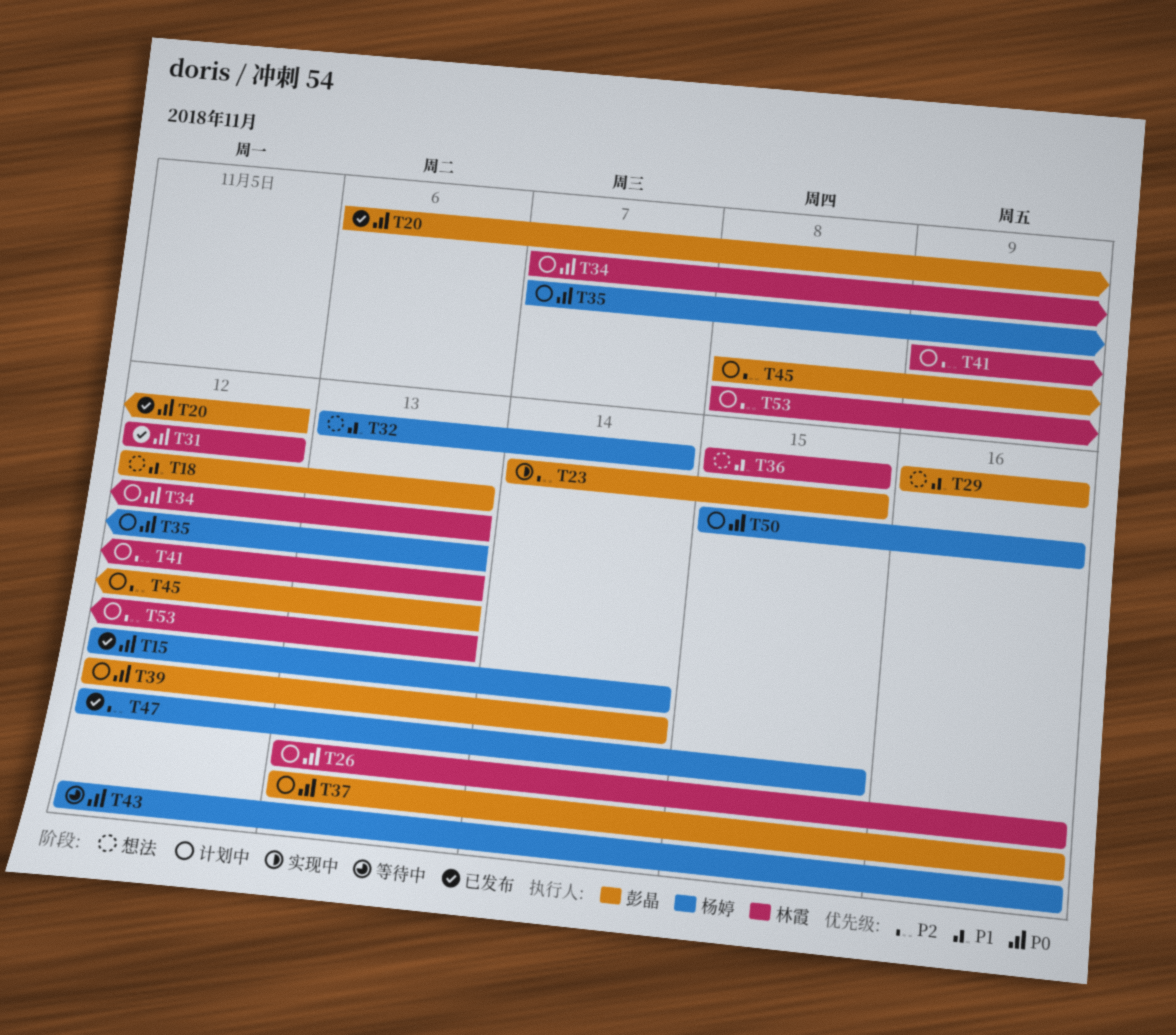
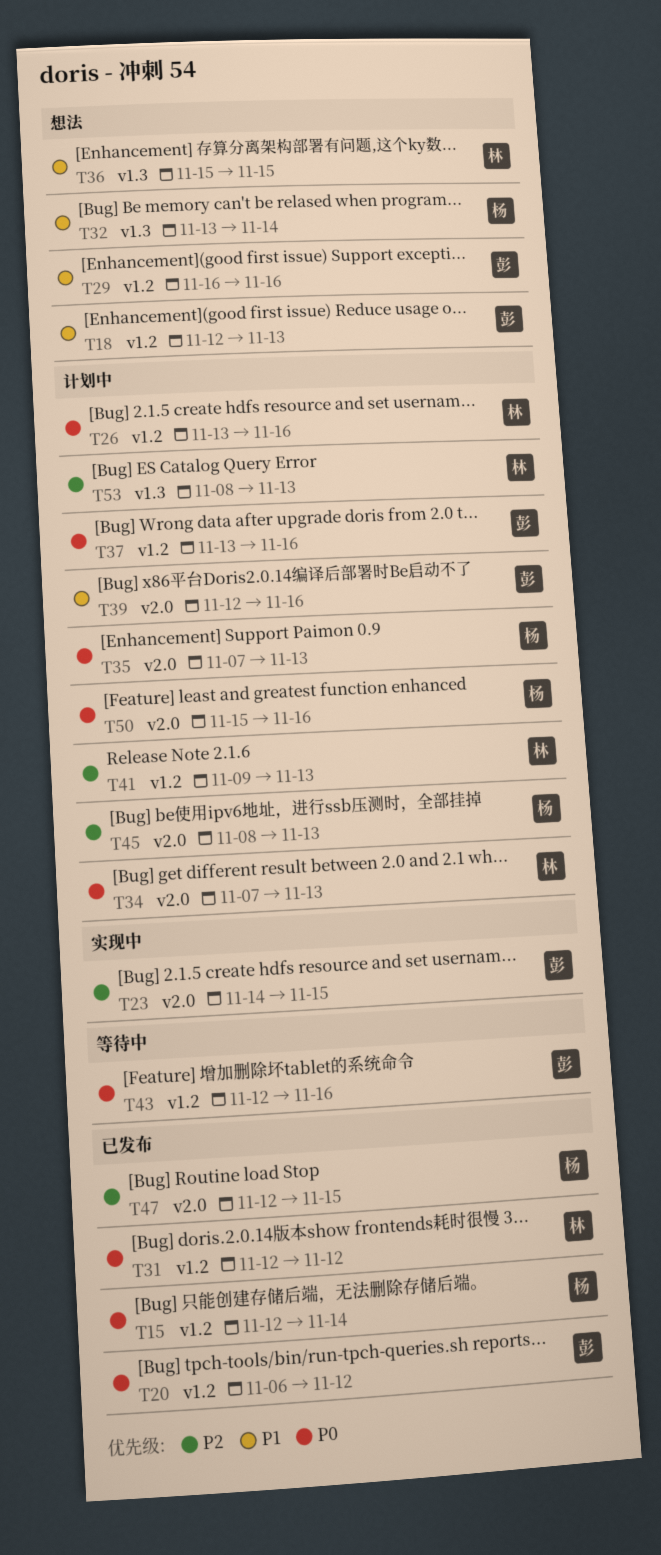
T39, priority: P0 -> P1
T39, due: Nov 14 -> Nov 16
T43, owner: 杨婷 -> 彭晶
T45, owner: 彭晶 -> 杨婷

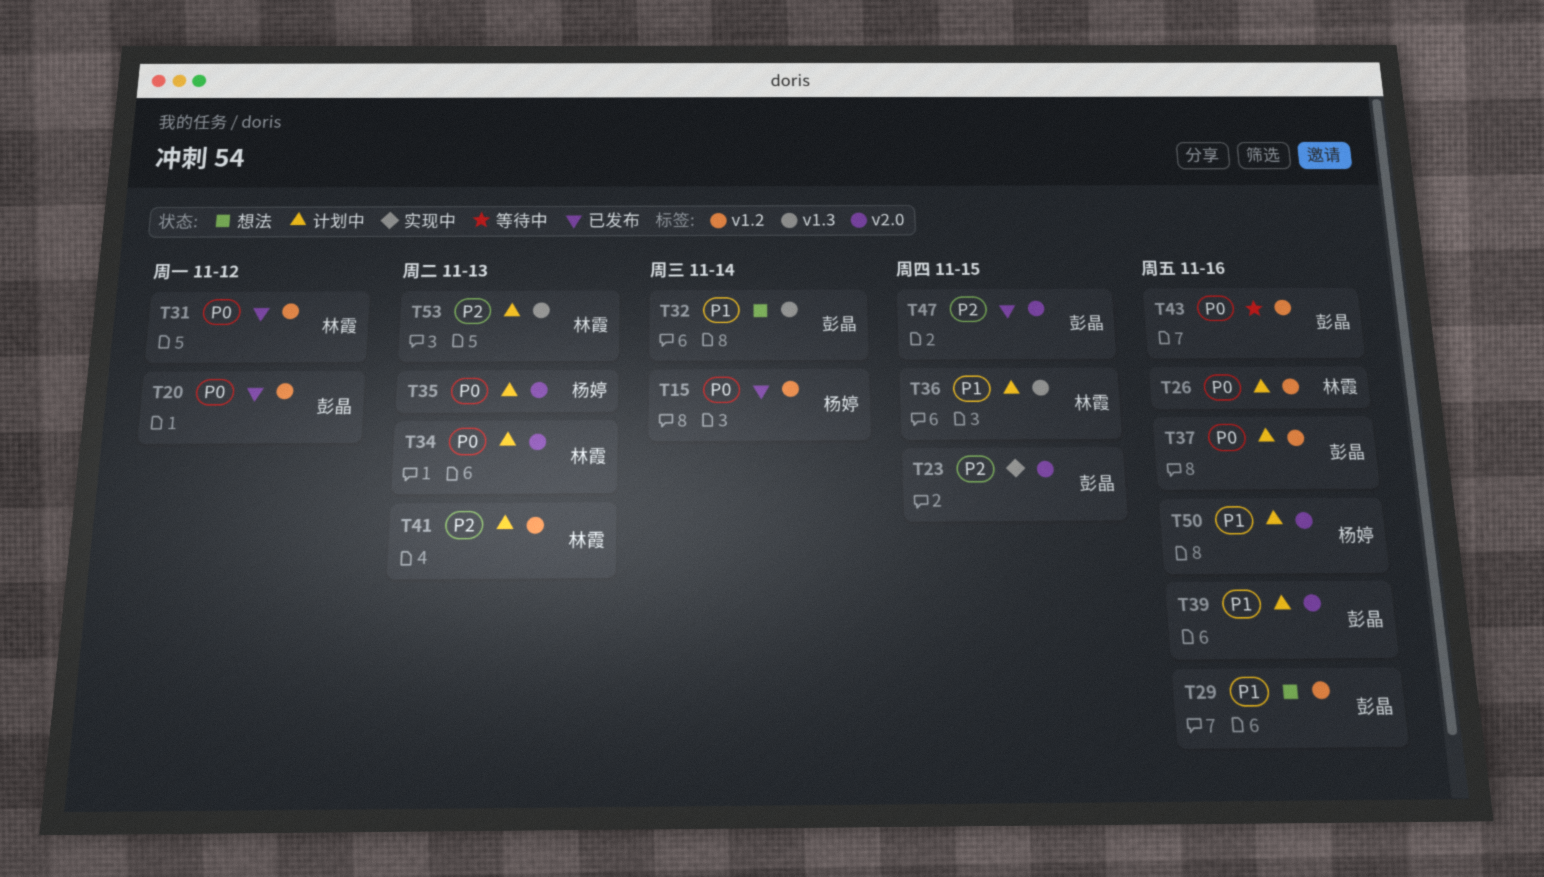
T18: present -> none
T32, owner: 杨婷 -> 彭晶
T36, status: 想法 -> 计划中
T45: present -> none
T47, owner: 杨婷 -> 彭晶
T50, priority: P0 -> P1

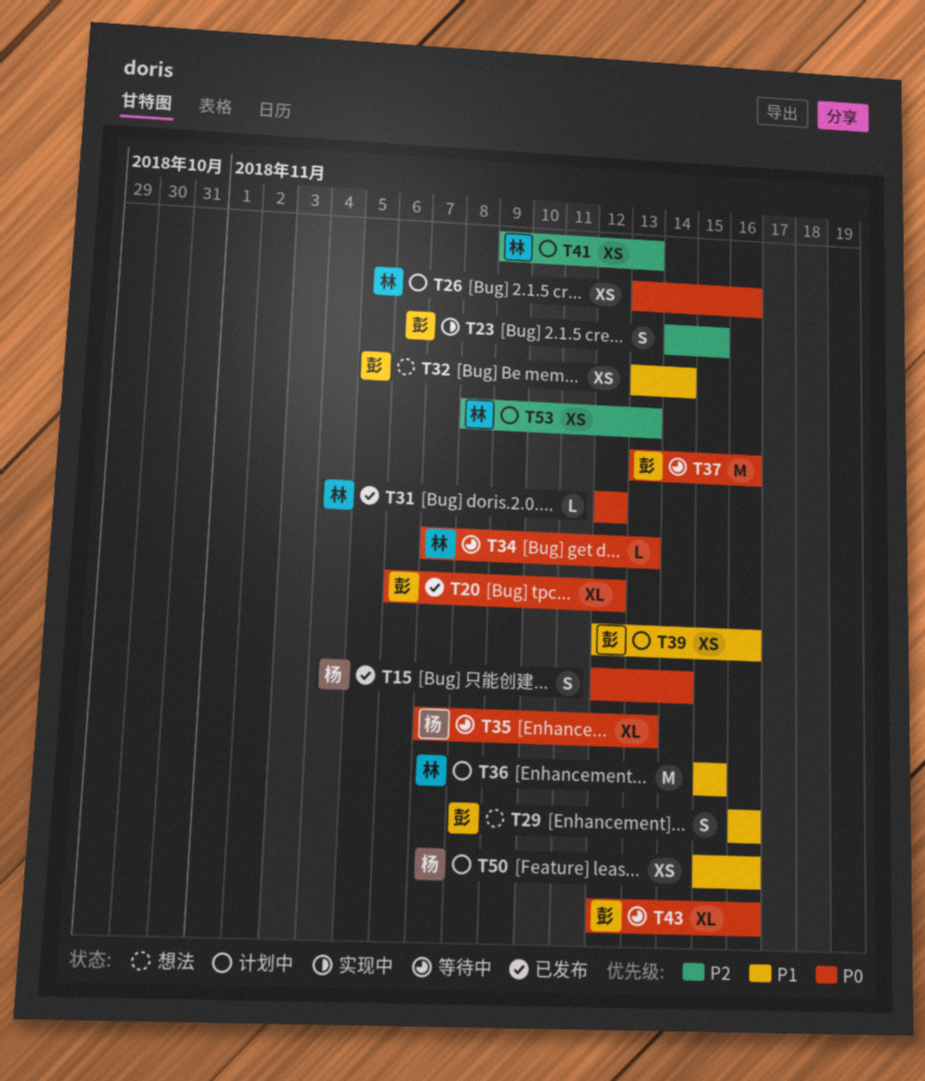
T34, status: 计划中 -> 等待中
T35, status: 计划中 -> 等待中
T37, status: 计划中 -> 等待中
T47: present -> none

